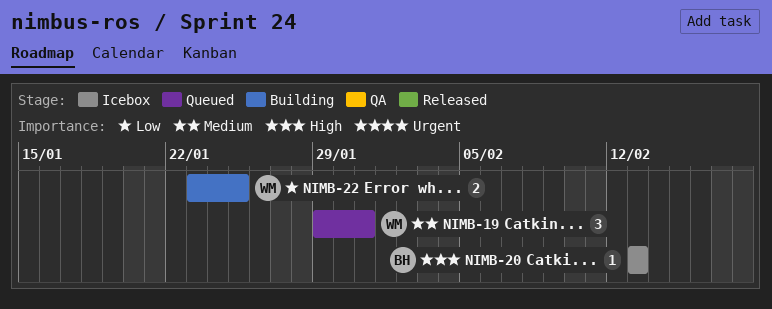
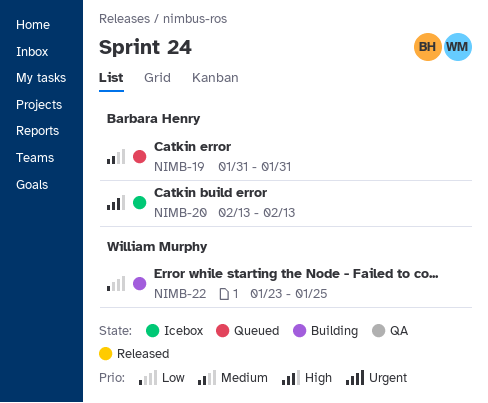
NIMB-19, owner: William Murphy -> Barbara Henry
NIMB-19, start: Jan 29 -> Jan 31

